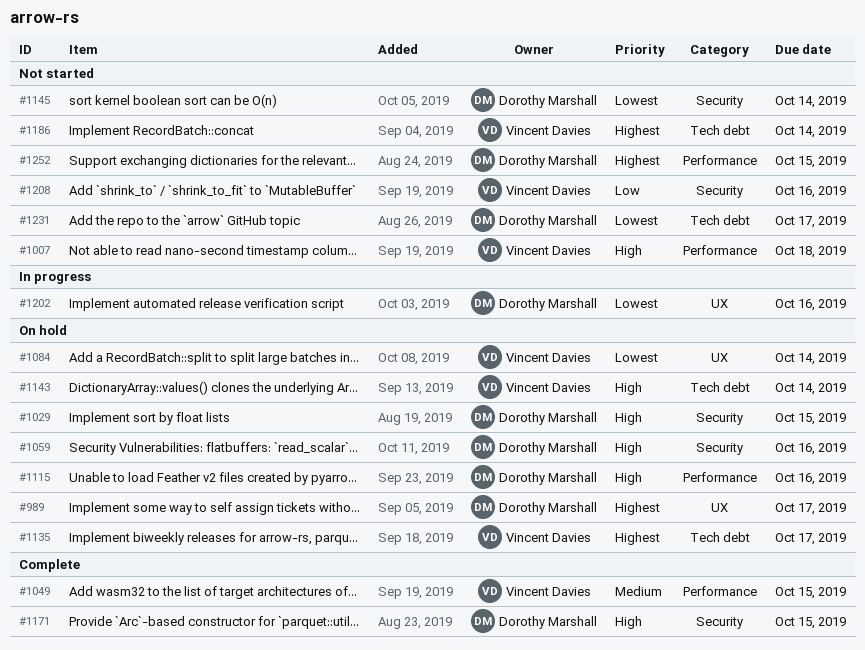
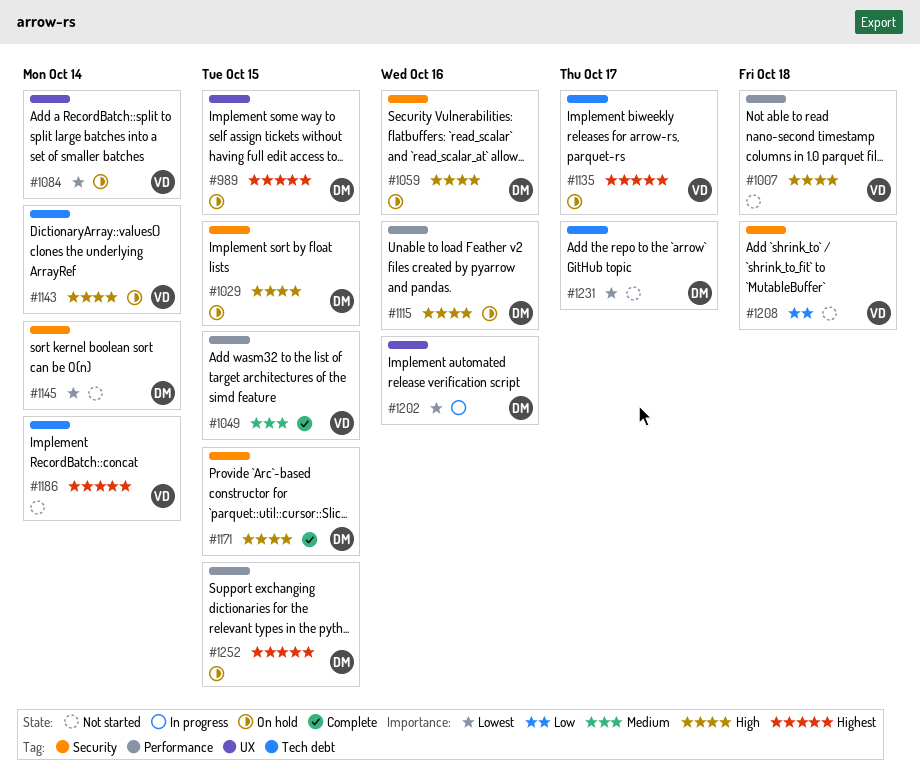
#989, due: Oct 17 -> Oct 15
#1208, due: Oct 16 -> Oct 18
#1252, status: Not started -> On hold

